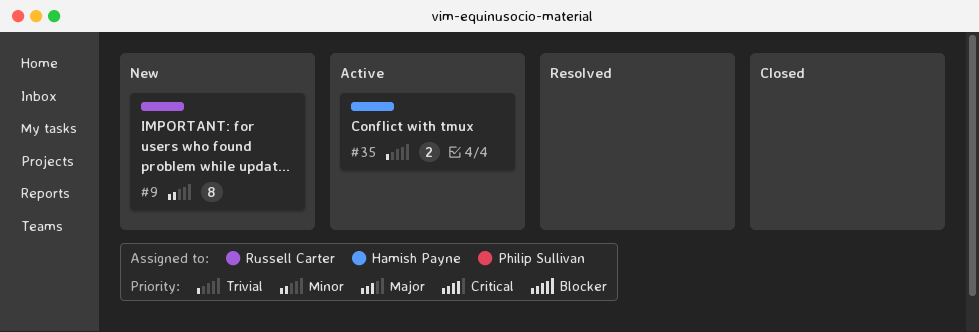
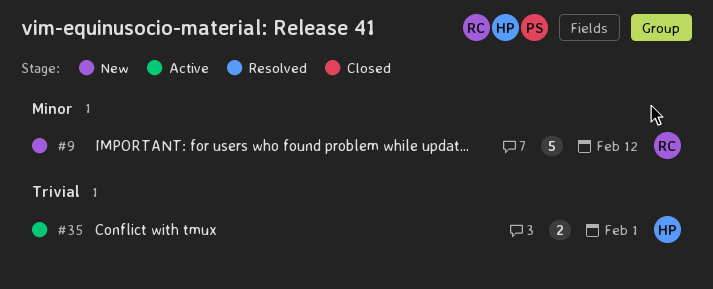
#9, estimate: 8 -> 5

